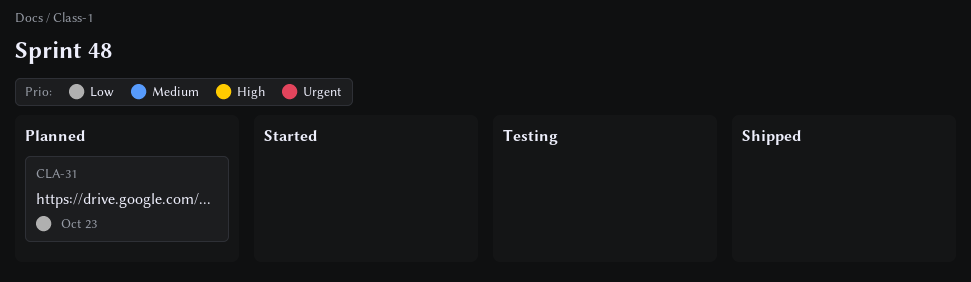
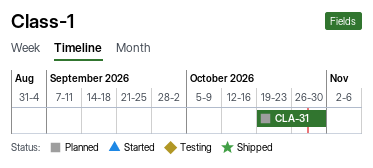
CLA-31, due: Oct 23 -> Oct 30

